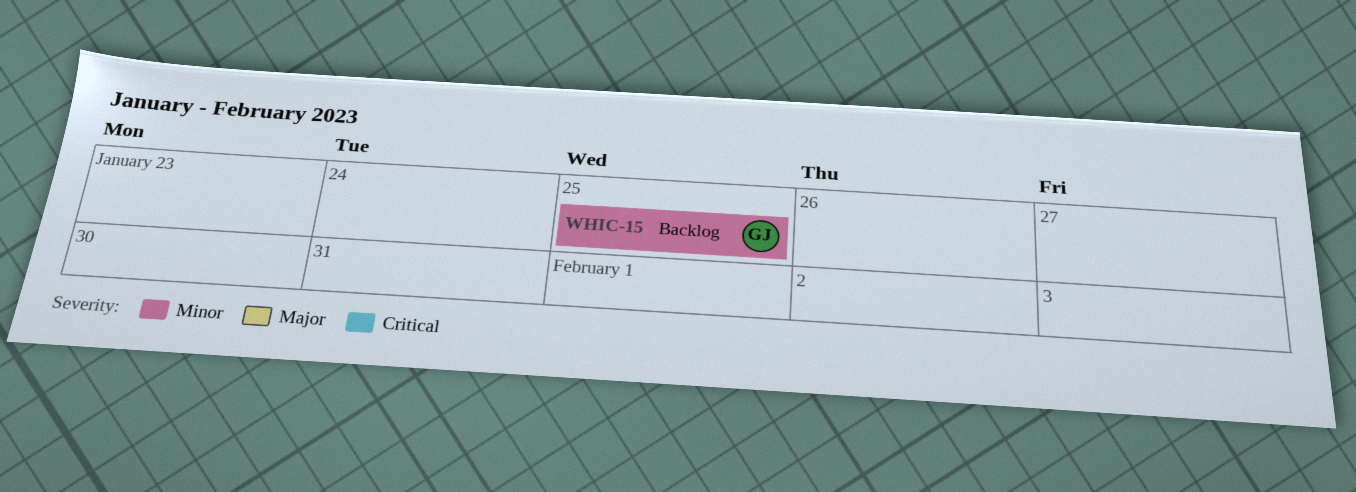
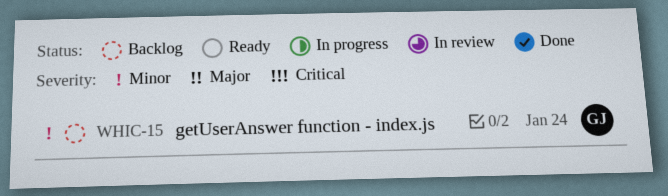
WHIC-15, due: Jan 25 -> Jan 24

